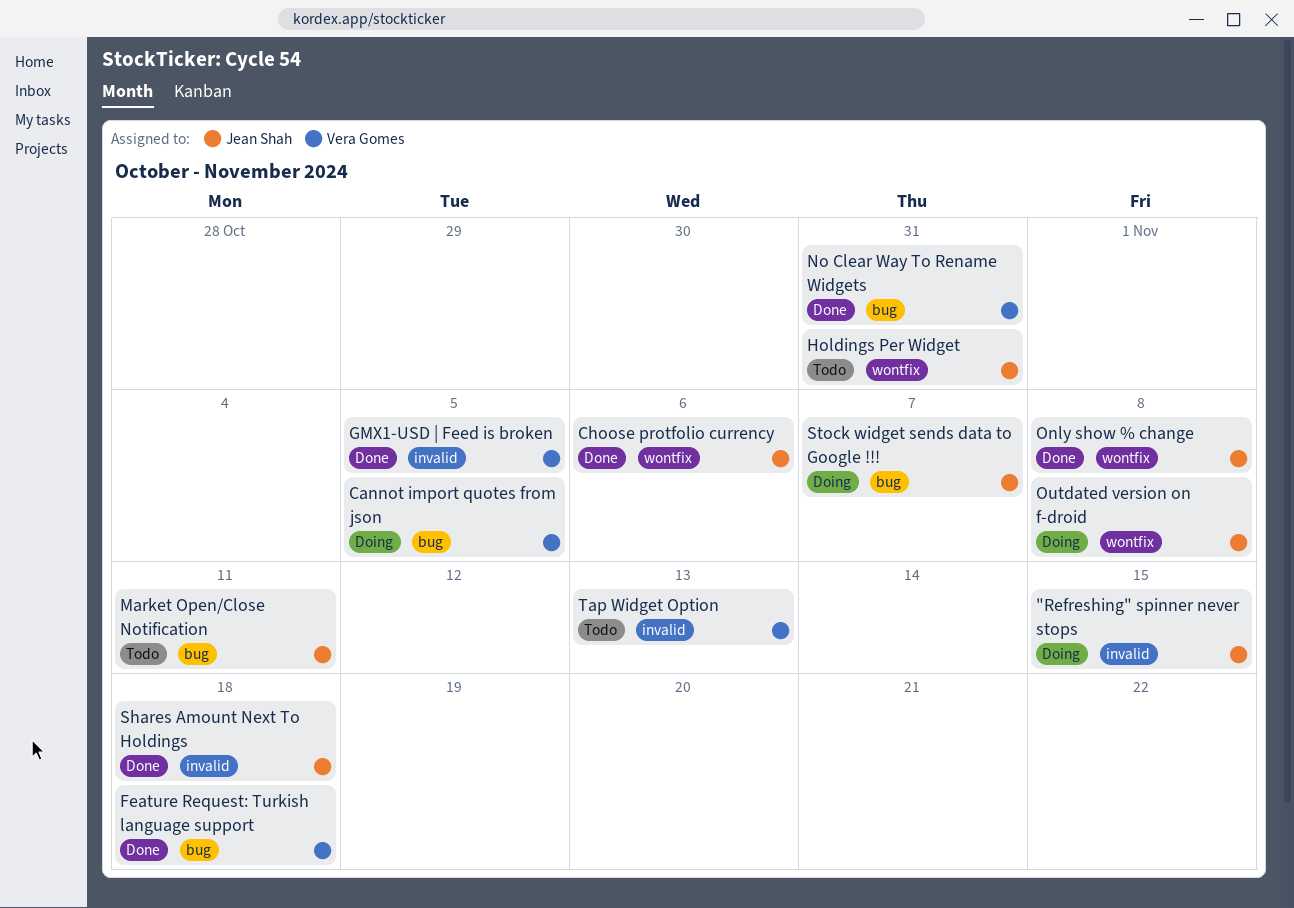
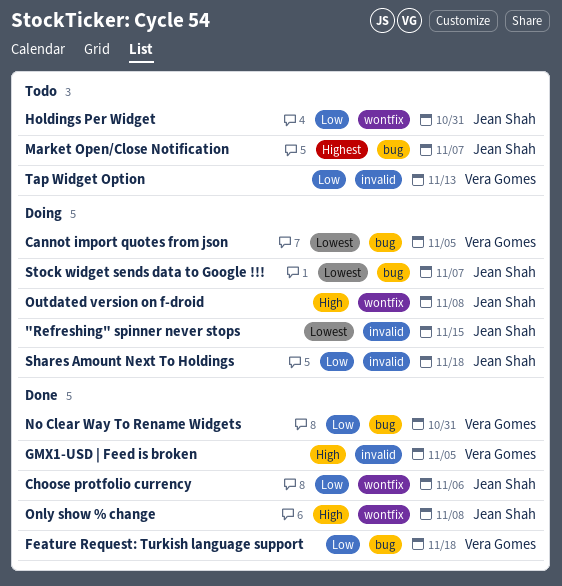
Market Open/Close Notification, due: Nov 11 -> Nov 7
Shares Amount Next To Holdings, status: Done -> Doing

